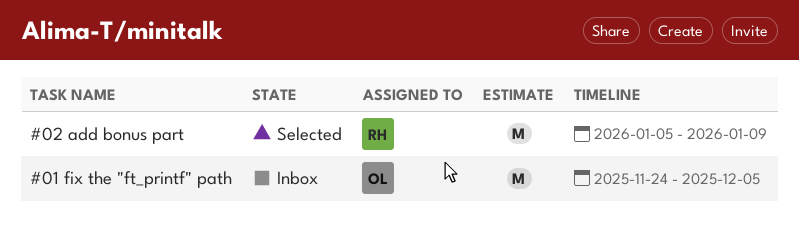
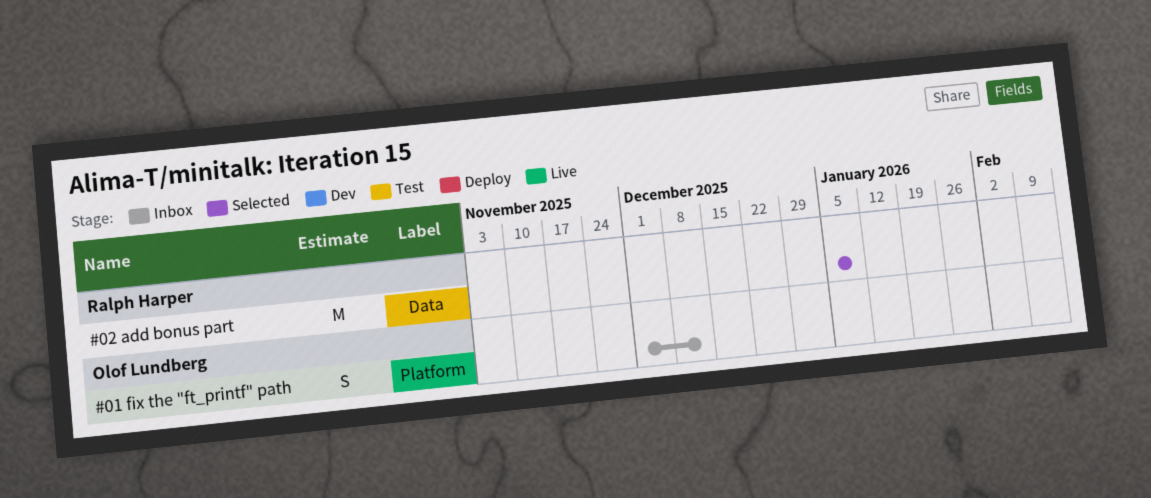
#01 fix the "ft_printf" path, estimate: M -> S
#01 fix the "ft_printf" path, start: Nov 24 -> Dec 1
#01 fix the "ft_printf" path, due: Dec 5 -> Dec 12

